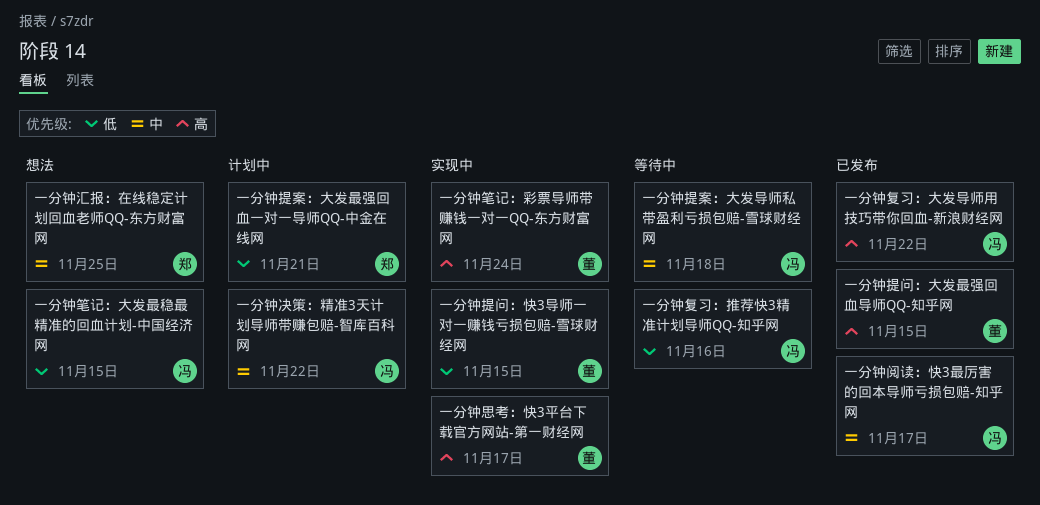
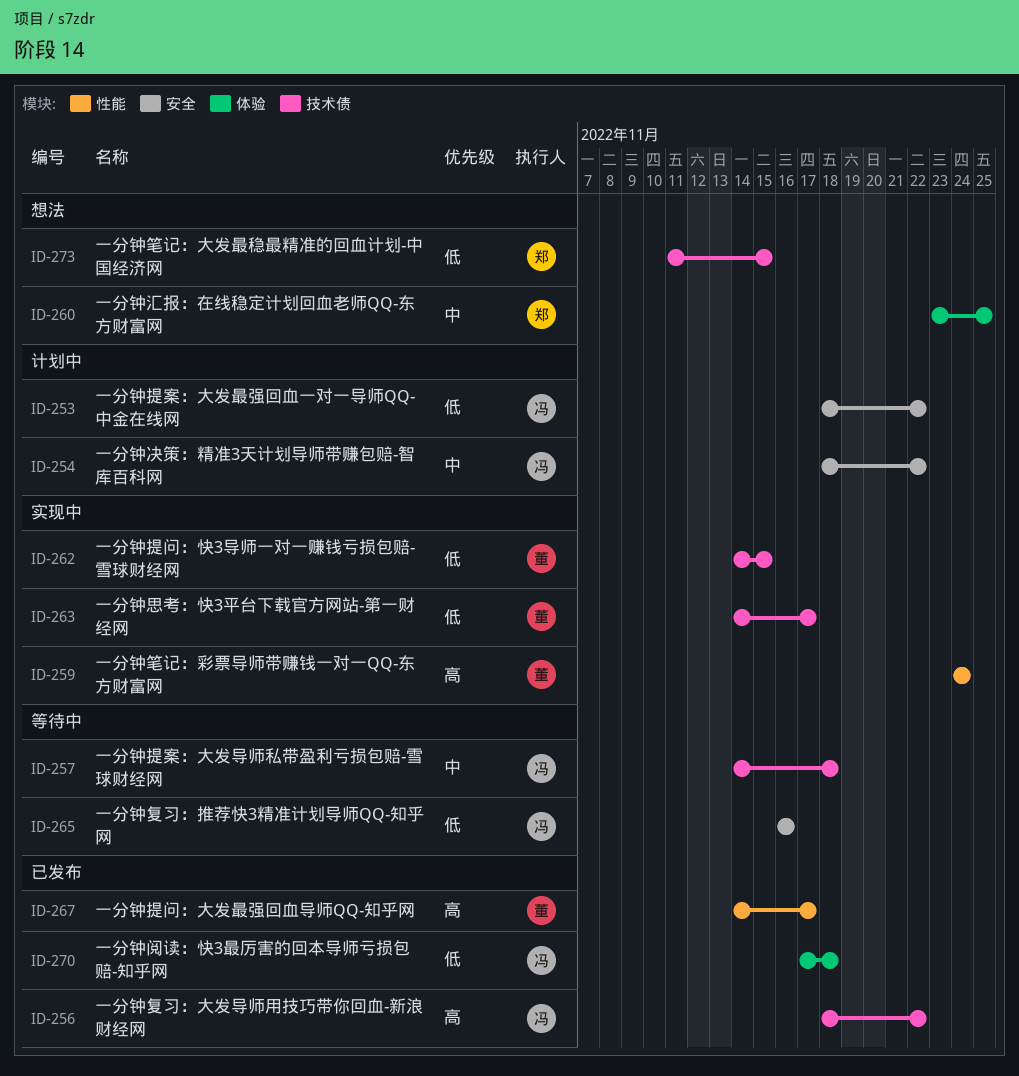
一分钟思考：快3平台下载官方网站-第一财经网, priority: 高 -> 低
一分钟提案：大发最强回血一对一导师QQ-中金在线网, owner: 郑 -> 冯
一分钟提案：大发最强回血一对一导师QQ-中金在线网, due: Nov 21 -> Nov 22
一分钟提问：大发最强回血导师QQ-知乎网, due: Nov 15 -> Nov 17
一分钟笔记：大发最稳最精准的回血计划-中国经济网, owner: 冯 -> 郑
一分钟阅读：快3最厉害的回本导师亏损包赔-知乎网, priority: 中 -> 低
一分钟阅读：快3最厉害的回本导师亏损包赔-知乎网, due: Nov 17 -> Nov 18

